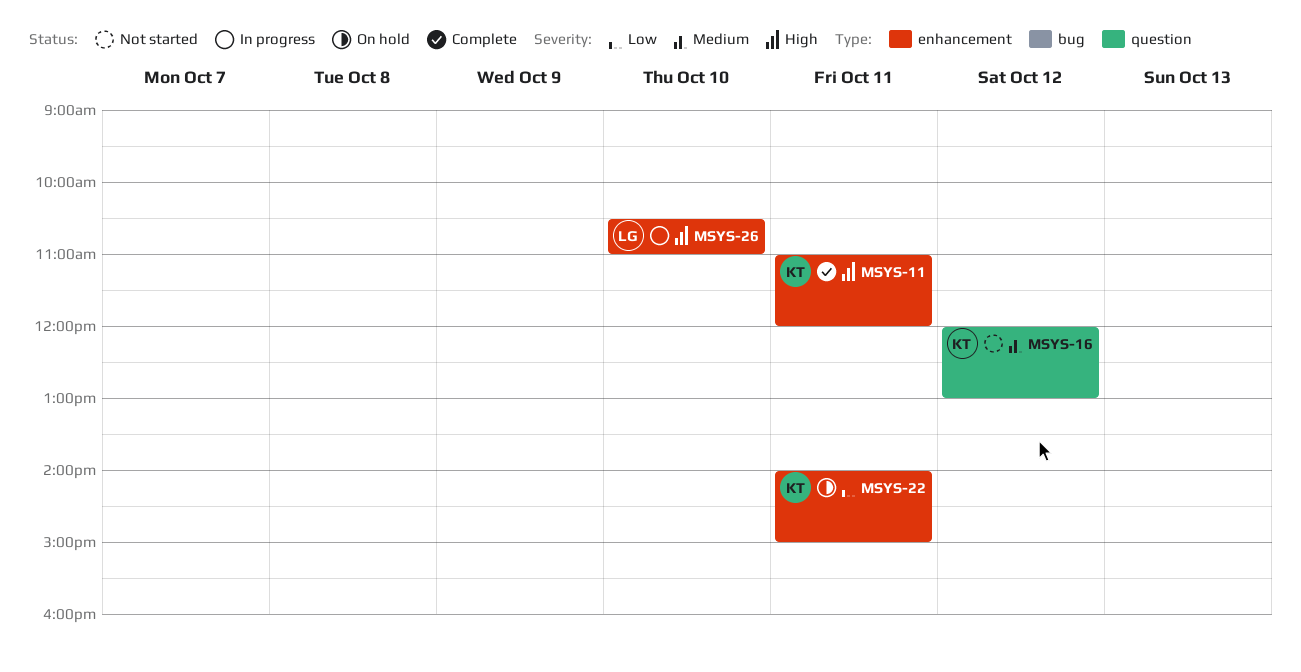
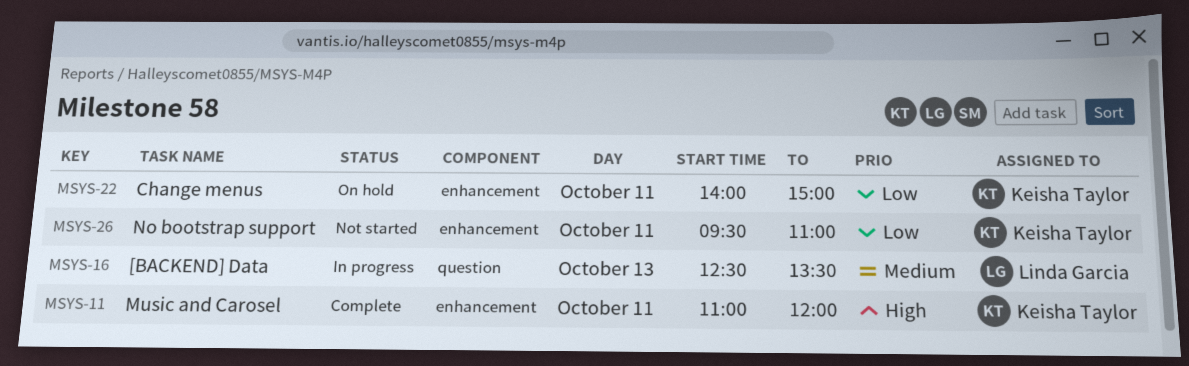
MSYS-16, status: Not started -> In progress
MSYS-16, owner: Keisha Taylor -> Linda Garcia
MSYS-16, day: Oct 12 -> Oct 13
MSYS-16, begins: 12:00 -> 12:30
MSYS-16, ends: 13:00 -> 13:30
MSYS-26, status: In progress -> Not started
MSYS-26, owner: Linda Garcia -> Keisha Taylor
MSYS-26, priority: High -> Low
MSYS-26, day: Oct 10 -> Oct 11
MSYS-26, begins: 10:30 -> 09:30

